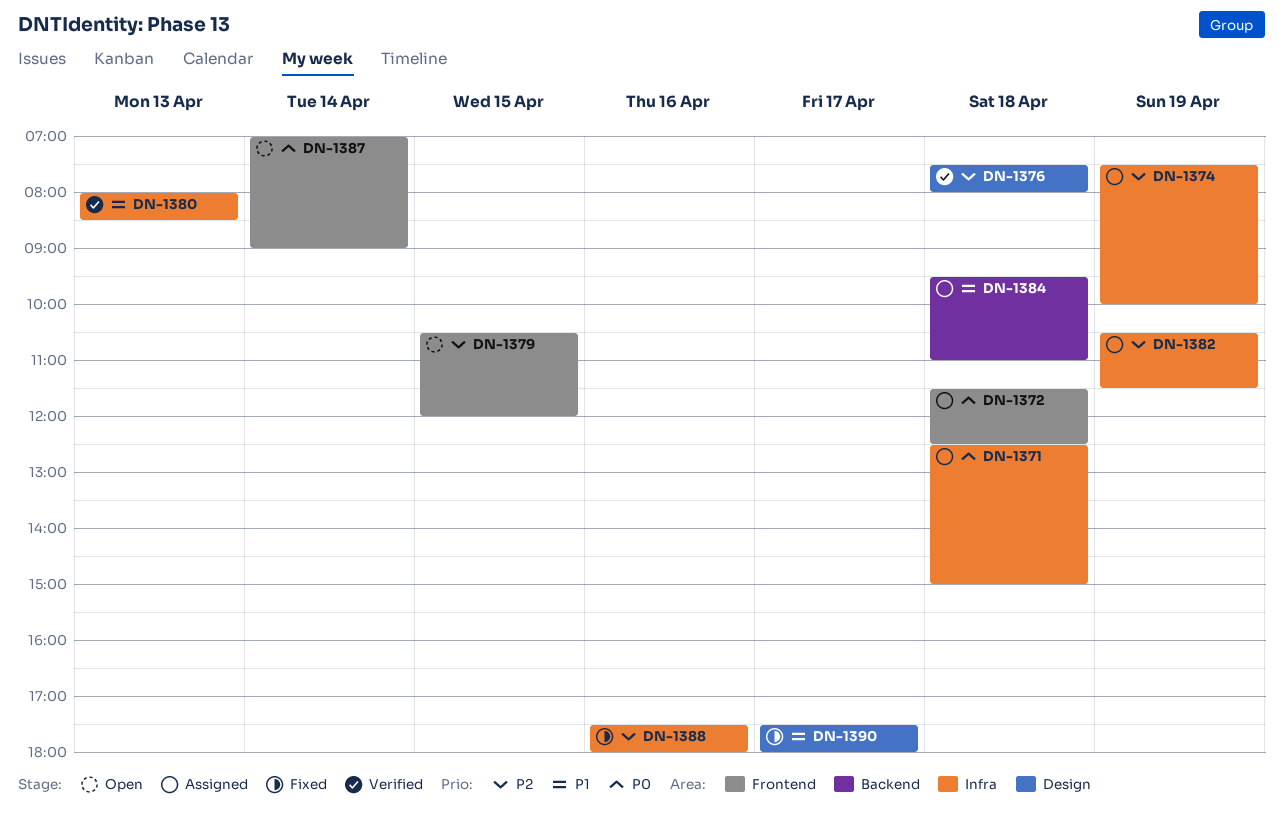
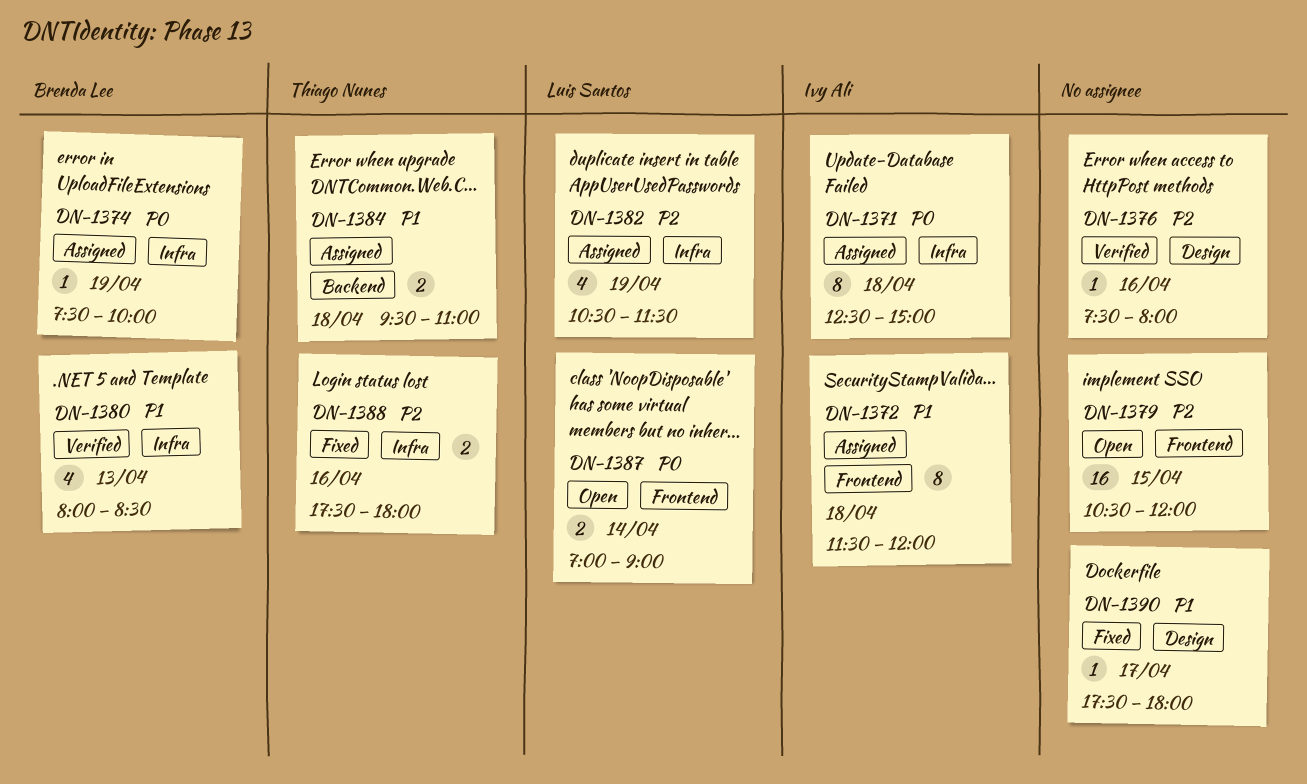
DN-1372, priority: P0 -> P1
DN-1372, ends: 12:30 -> 12:00
DN-1374, priority: P2 -> P0
DN-1376, day: Apr 18 -> Apr 16

